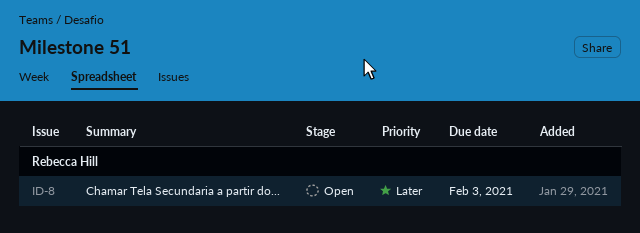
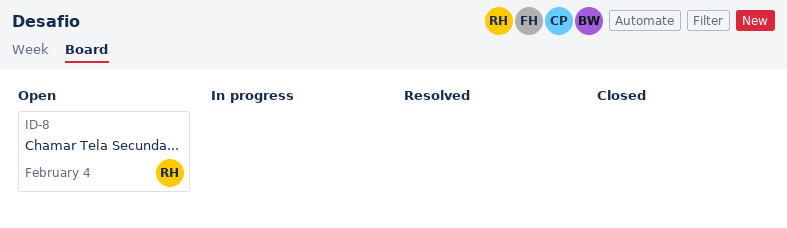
ID-8, due: Feb 3 -> Feb 4

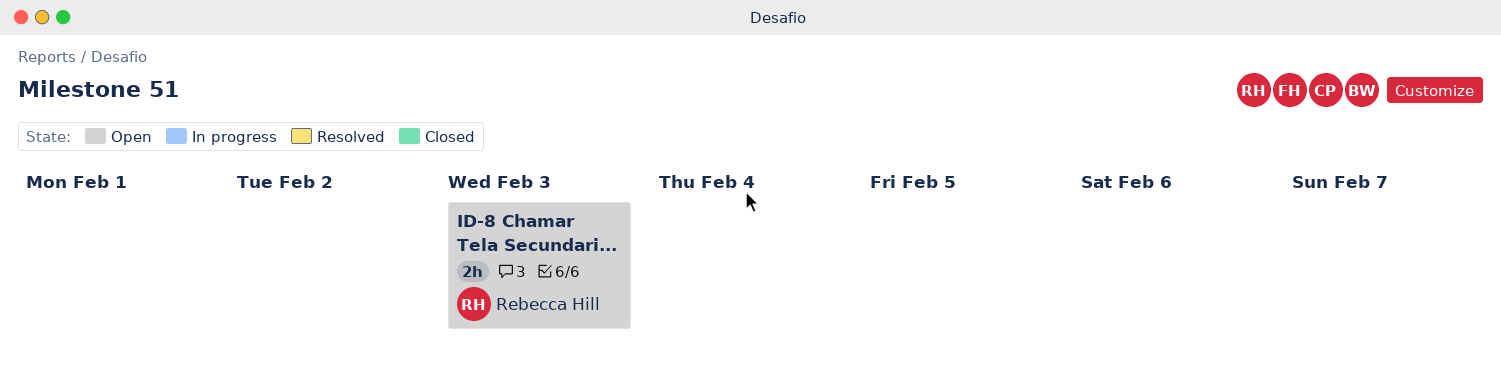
ID-8, due: Feb 4 -> Feb 3

